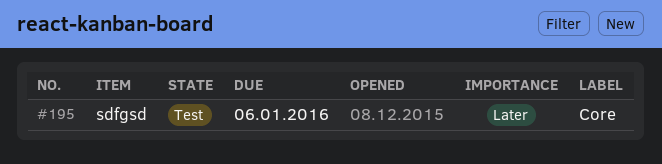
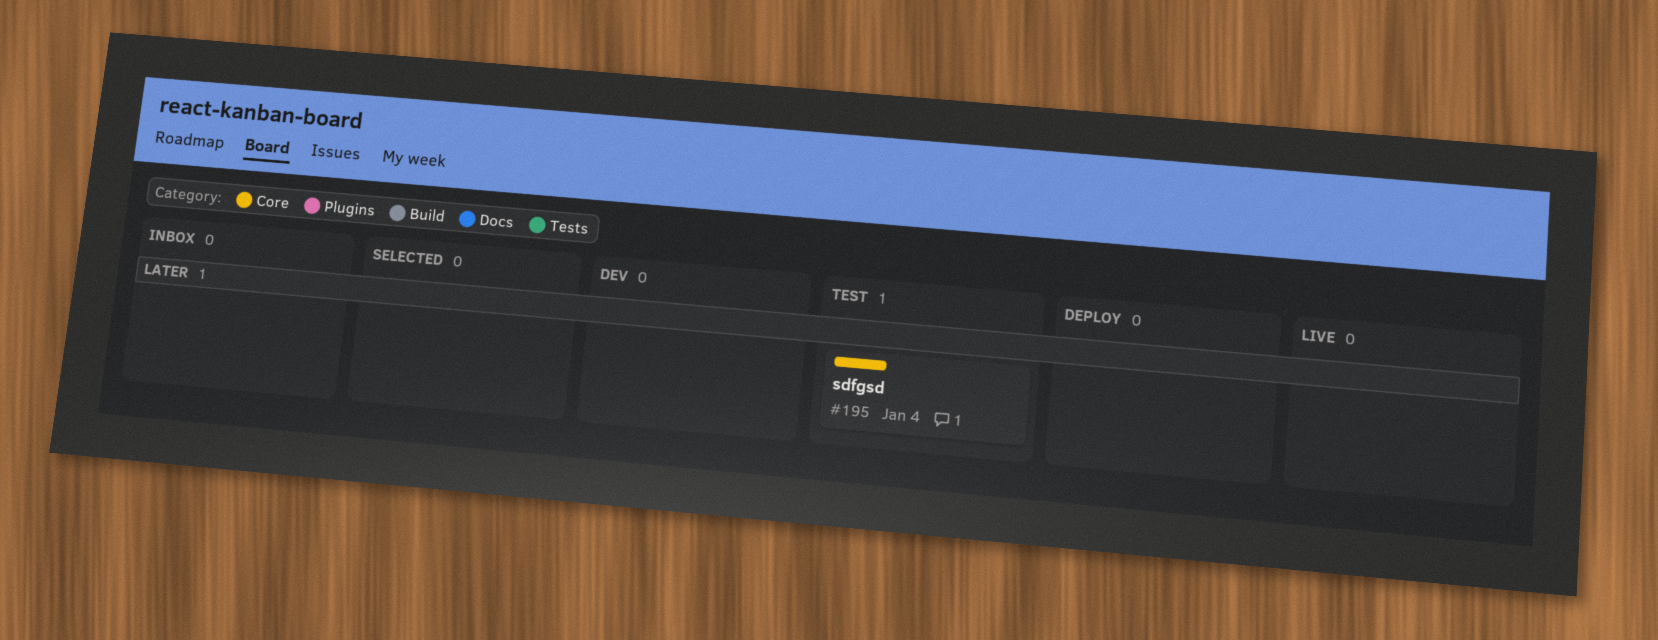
#195, due: Jan 6 -> Jan 4

